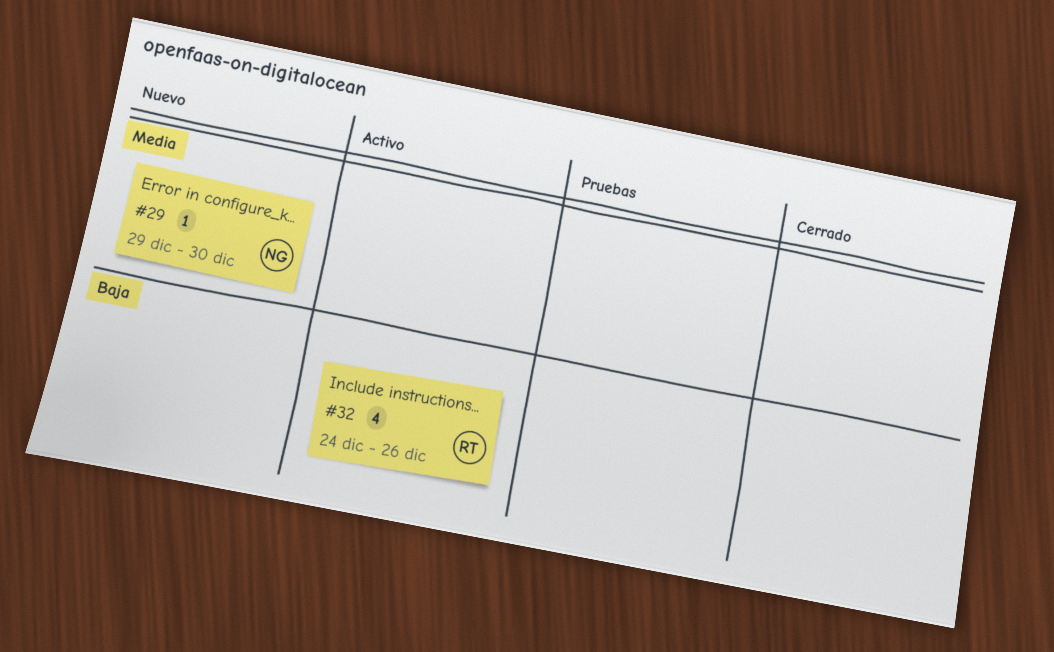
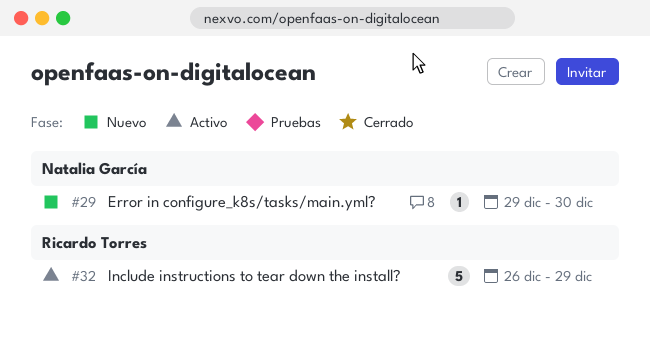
#32, estimate: 4 -> 5
#32, start: Dec 24 -> Dec 26
#32, due: Dec 26 -> Dec 29

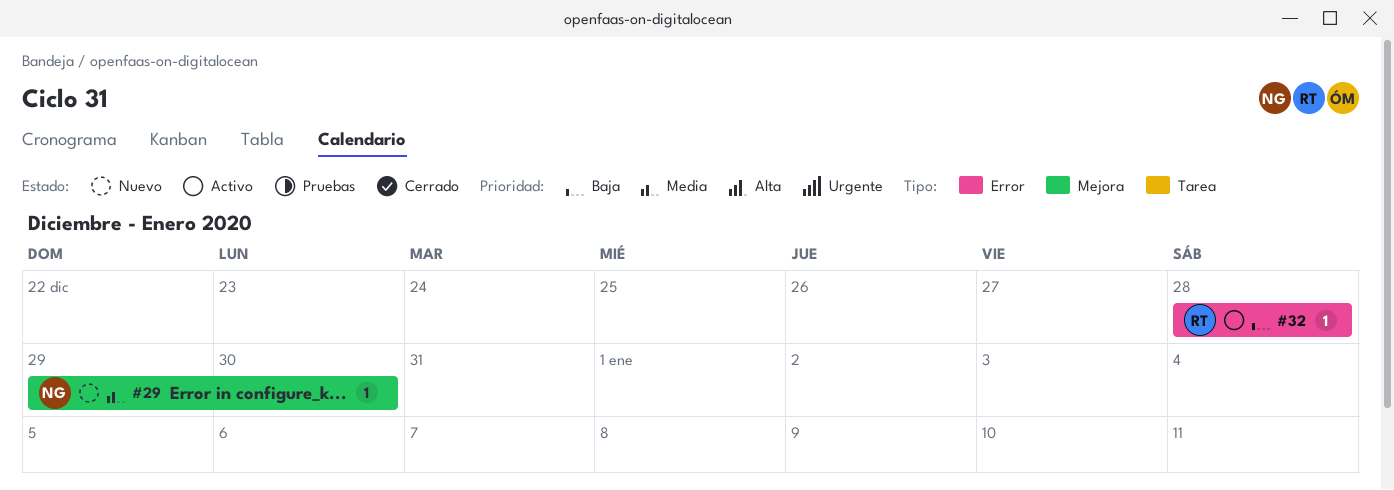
#32, estimate: 5 -> 1
#32, start: Dec 26 -> Dec 28
#32, due: Dec 29 -> Dec 28

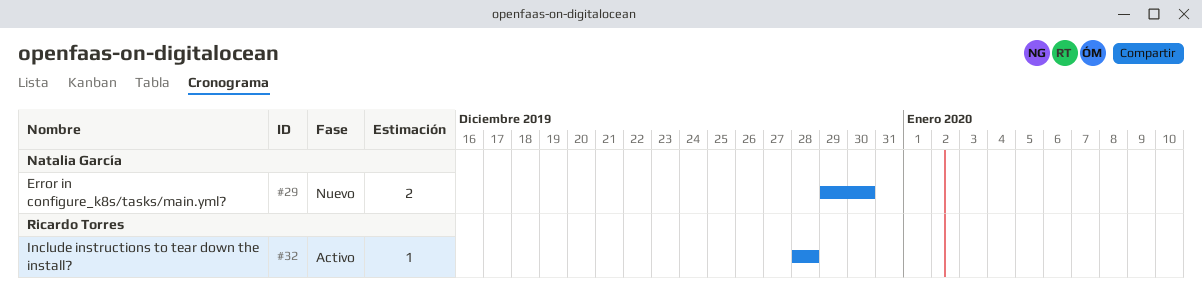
#29, estimate: 1 -> 2

